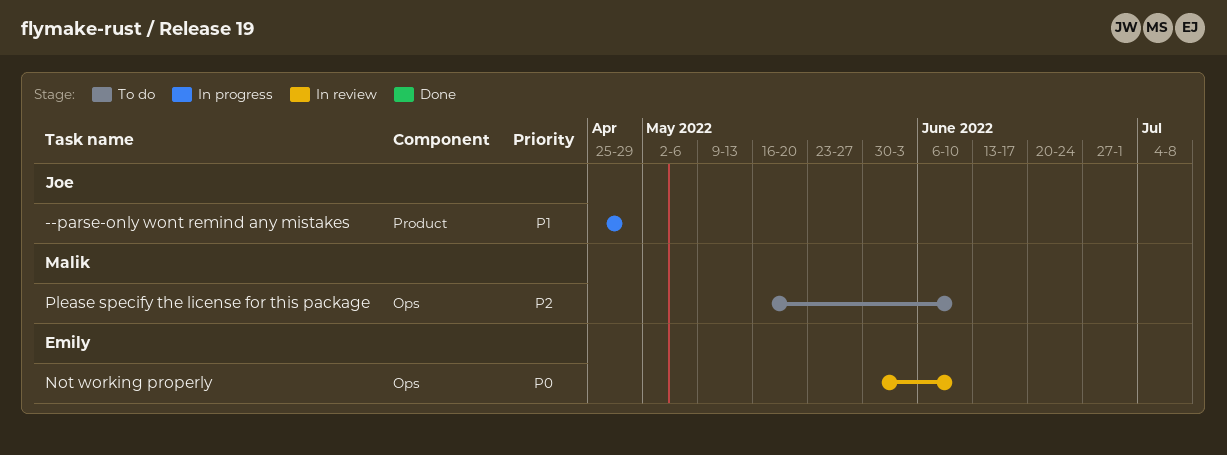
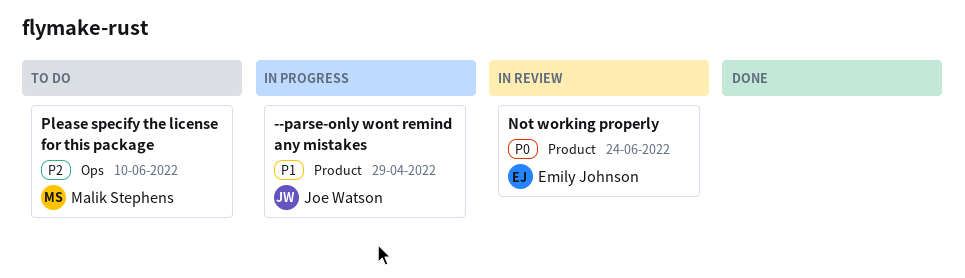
Not working properly, label: Ops -> Product
Not working properly, due: Jun 10 -> Jun 24

